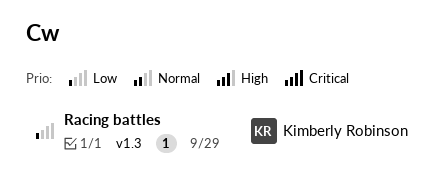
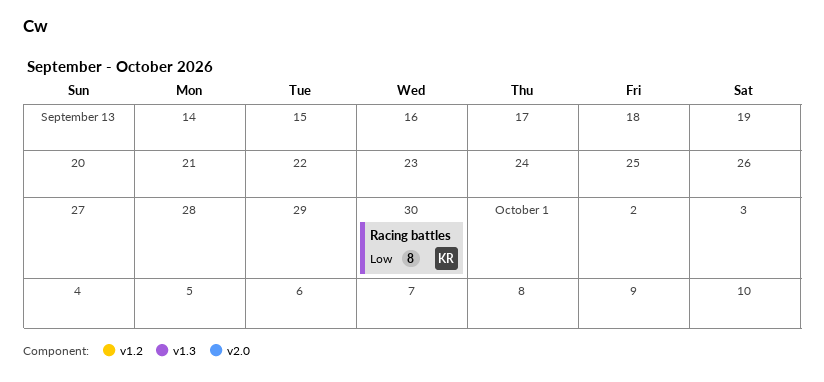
Racing battles, estimate: 1 -> 8
Racing battles, due: Sep 29 -> Sep 30

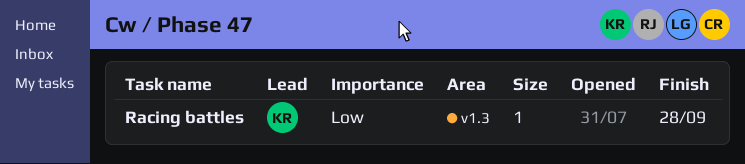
Racing battles, estimate: 8 -> 1
Racing battles, due: Sep 30 -> Sep 28

